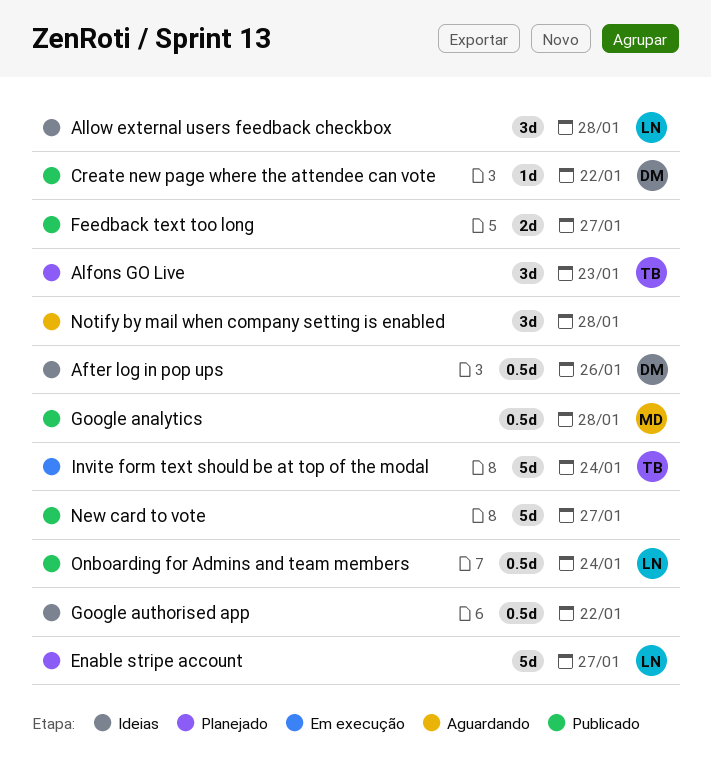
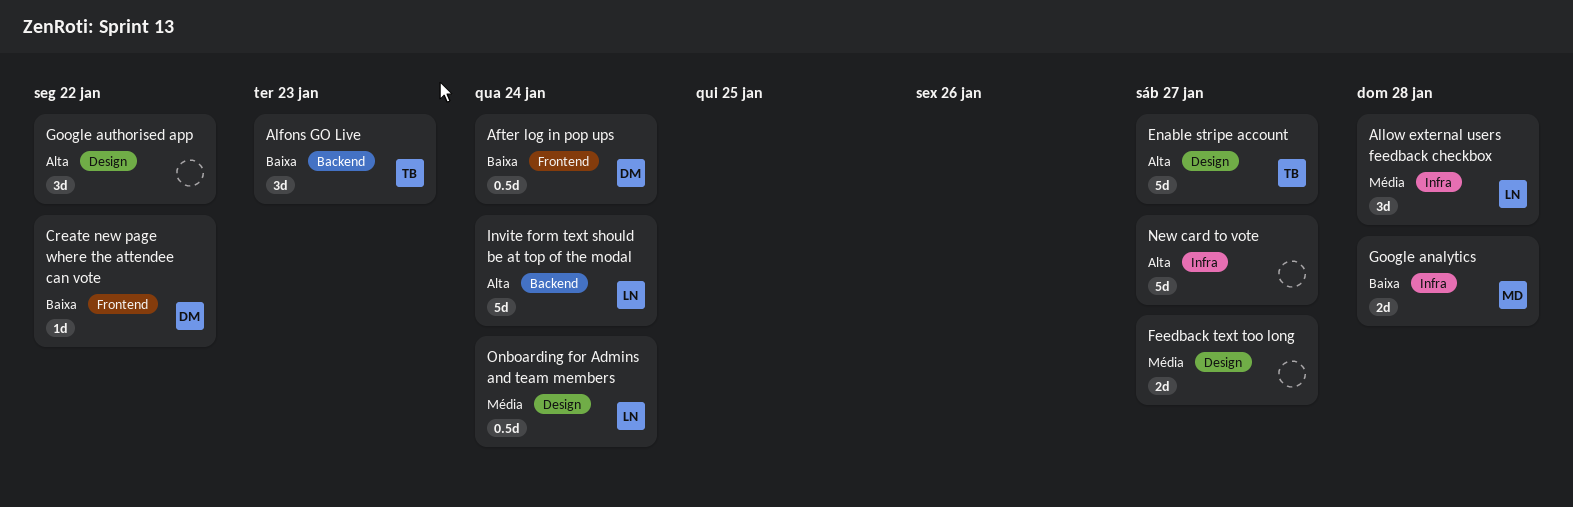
After log in pop ups, due: Jan 26 -> Jan 24
Enable stripe account, owner: LN -> TB
Google analytics, estimate: 0.5d -> 2d
Google authorised app, estimate: 0.5d -> 3d
Invite form text should be at top of the modal, owner: TB -> LN
Notify by mail when company setting is enabled: present -> none

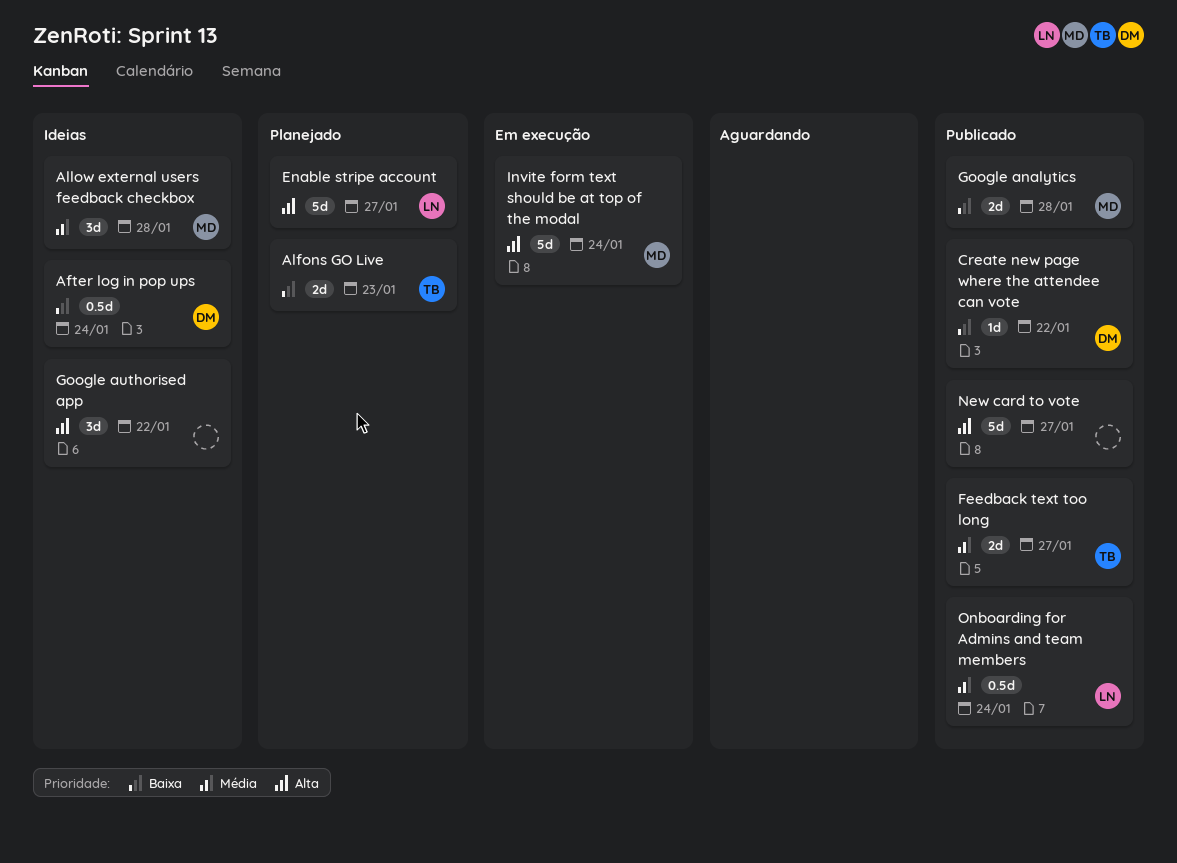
Alfons GO Live, estimate: 3d -> 2d
Allow external users feedback checkbox, owner: LN -> MD
Enable stripe account, owner: TB -> LN
Feedback text too long, owner: none -> TB
Invite form text should be at top of the modal, owner: LN -> MD

